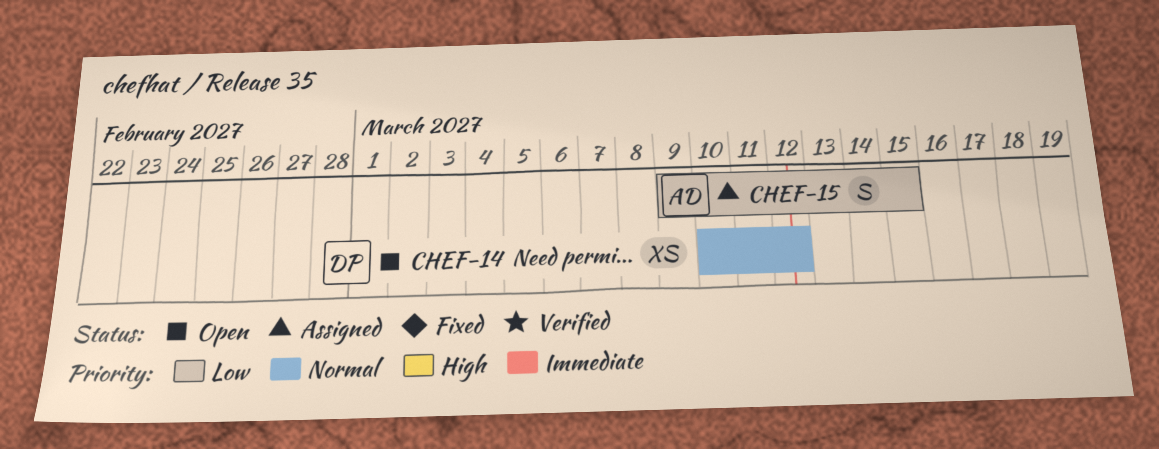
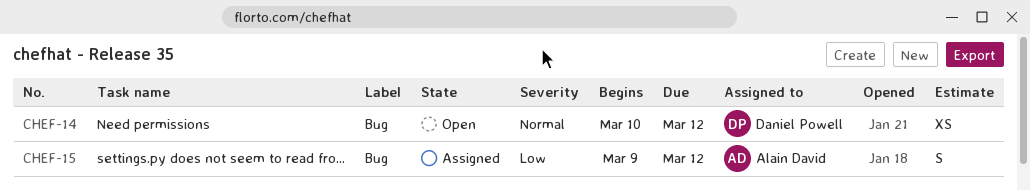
CHEF-15, due: Mar 15 -> Mar 12

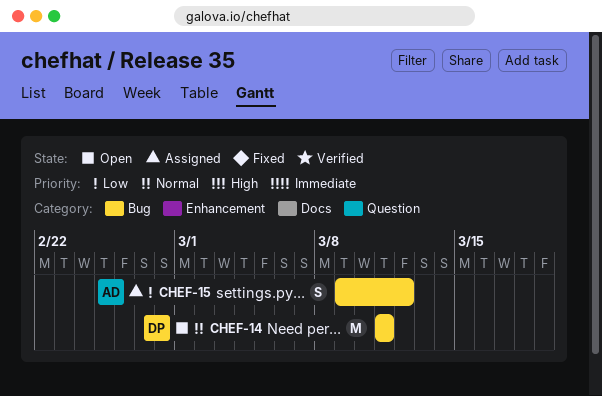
CHEF-14, estimate: XS -> M
CHEF-14, start: Mar 10 -> Mar 11
CHEF-14, due: Mar 12 -> Mar 11

